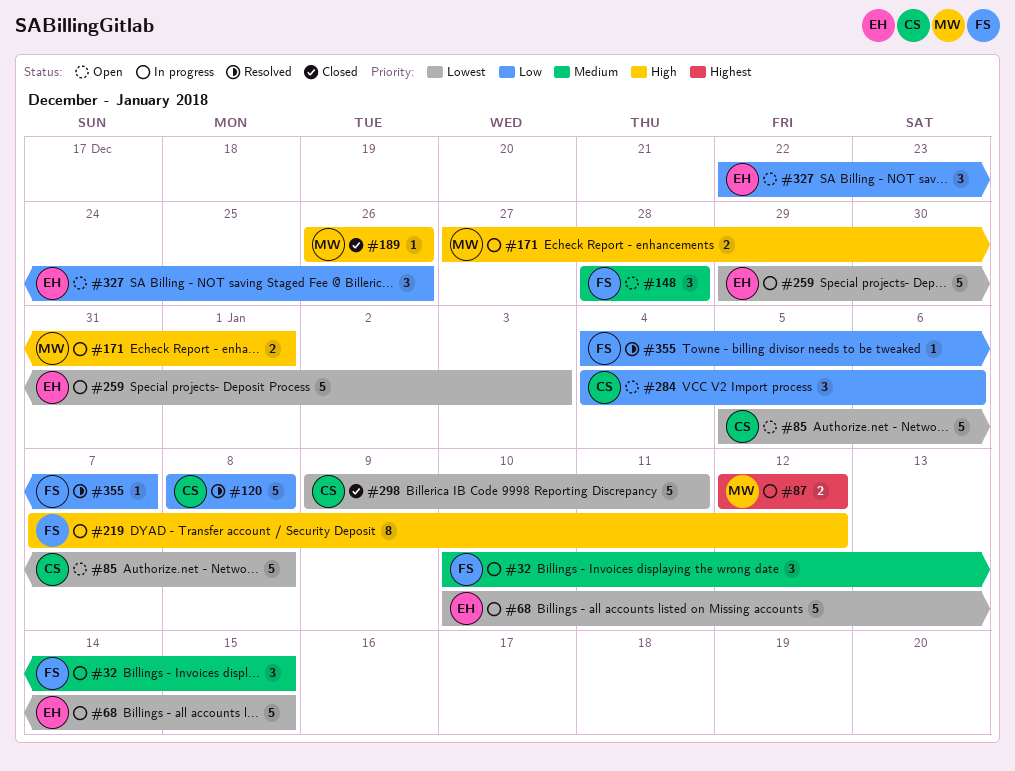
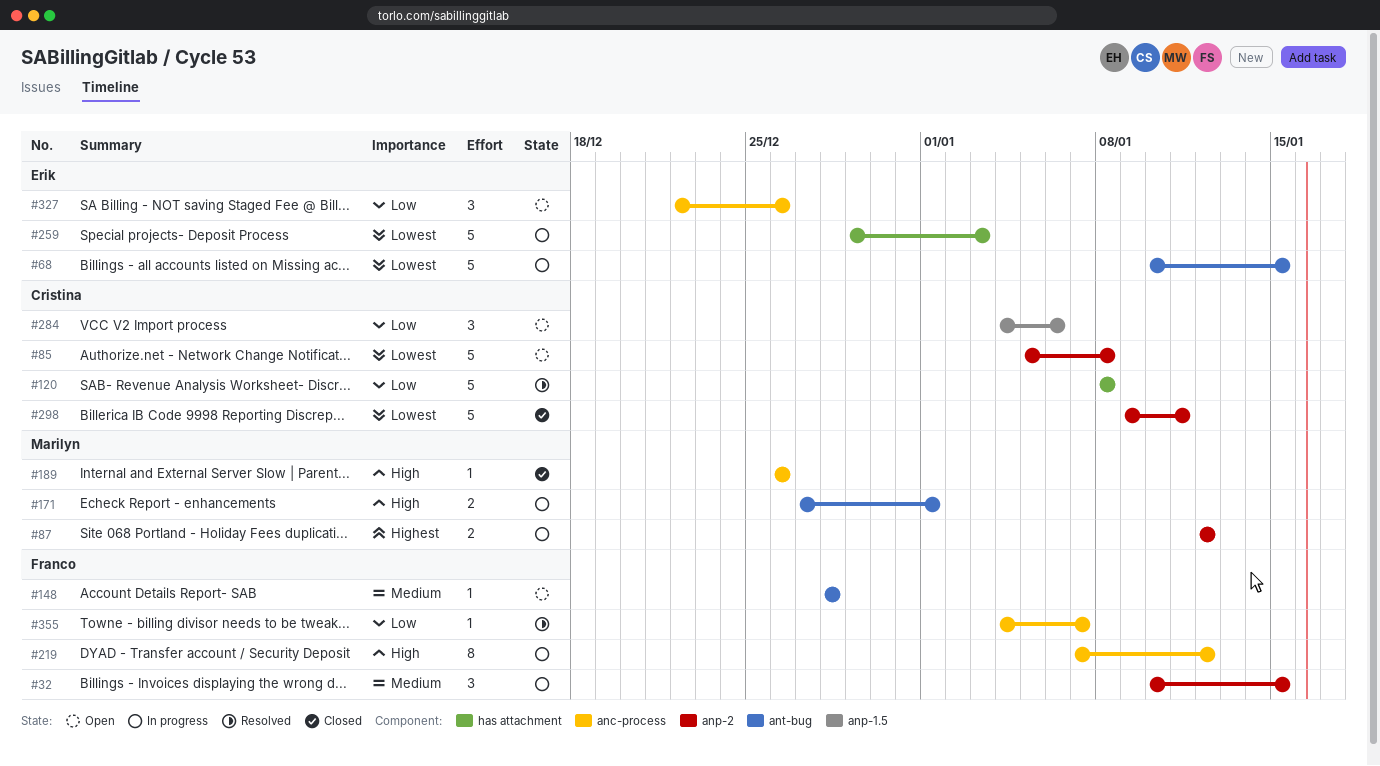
#148, estimate: 3 -> 1

